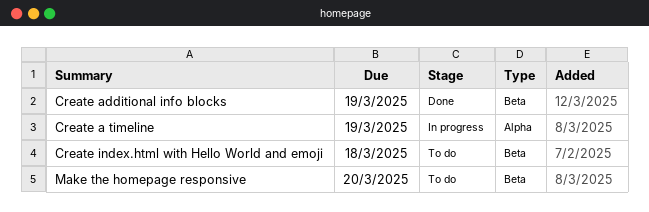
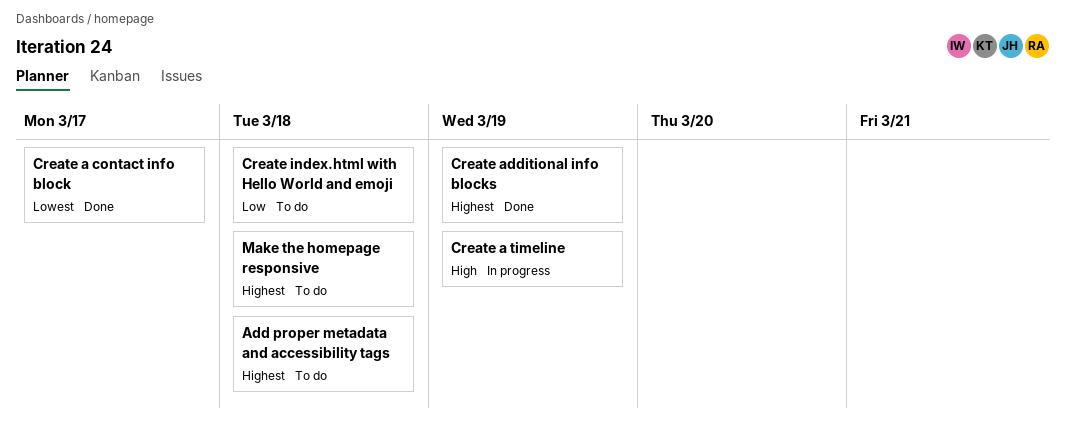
Add proper metadata and accessibility tags: none -> present
Create a contact info block: none -> present
Make the homepage responsive, due: Mar 20 -> Mar 18

